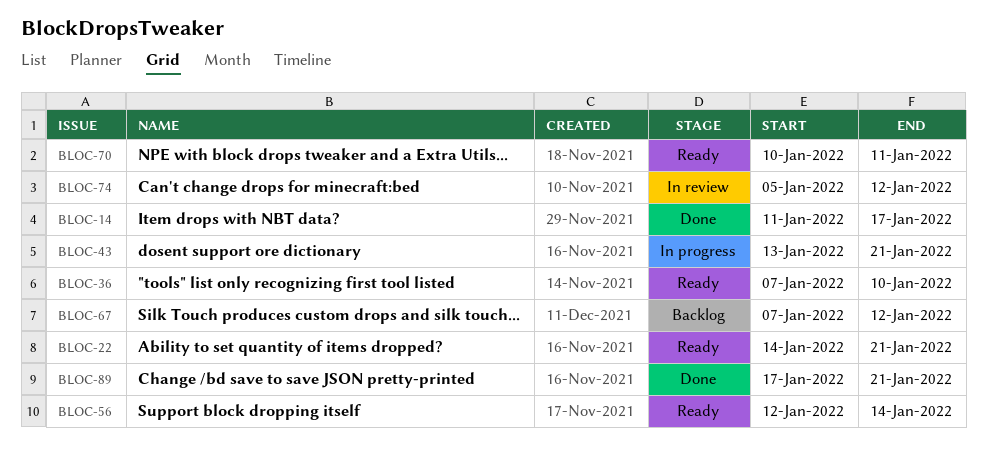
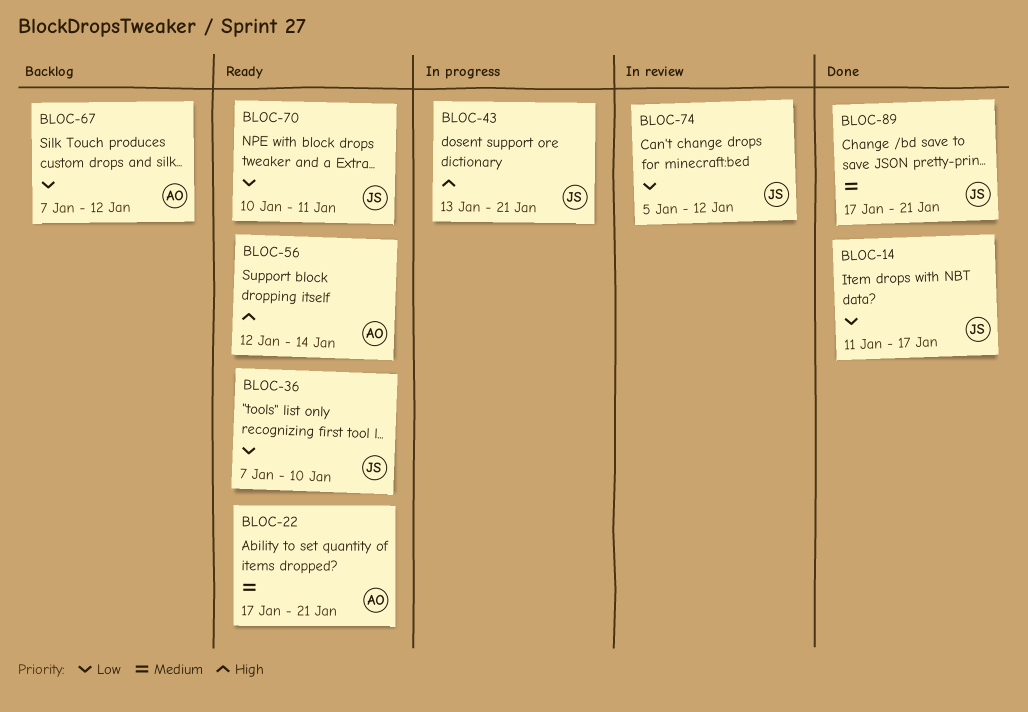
BLOC-22, start: Jan 14 -> Jan 17

